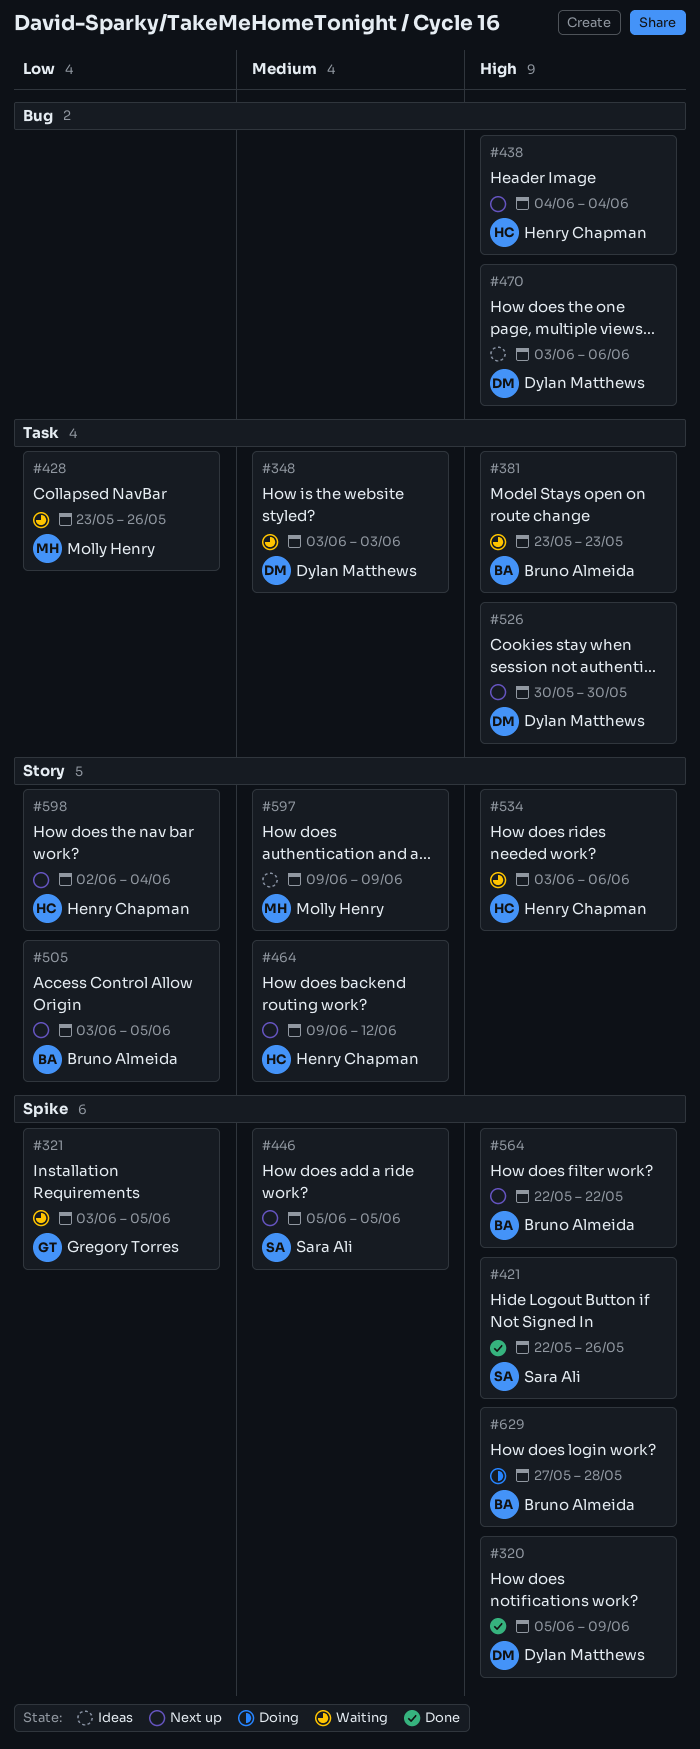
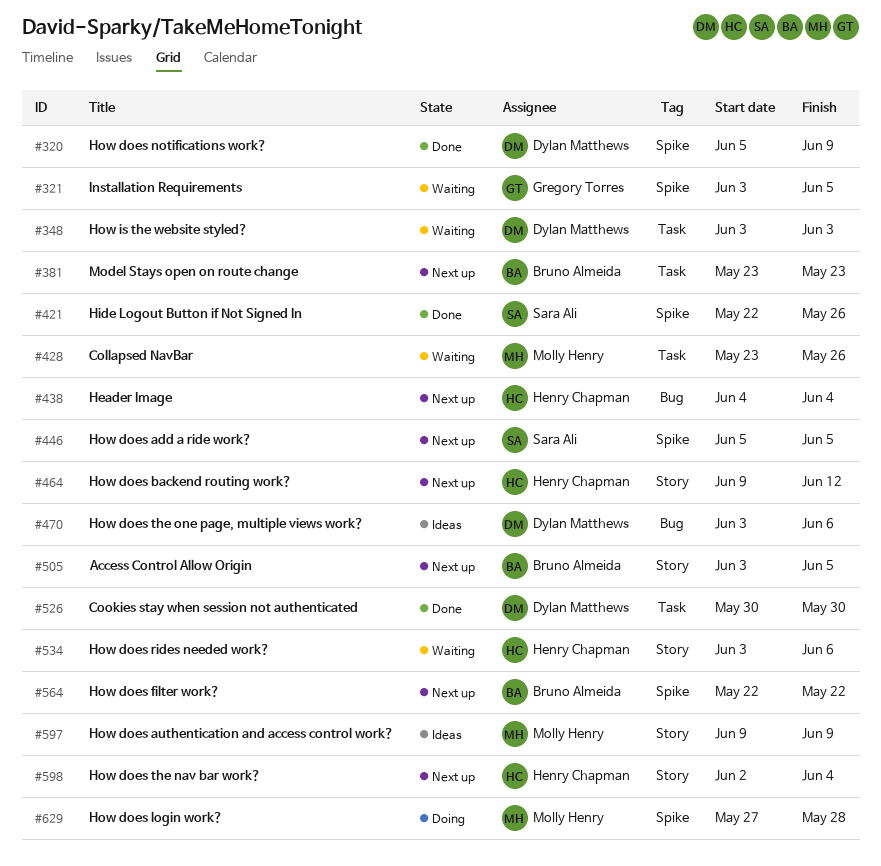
#381, status: Waiting -> Next up
#526, status: Next up -> Done
#629, owner: Bruno Almeida -> Molly Henry

